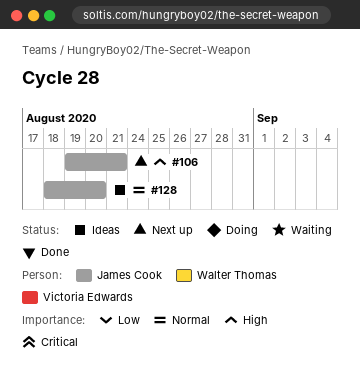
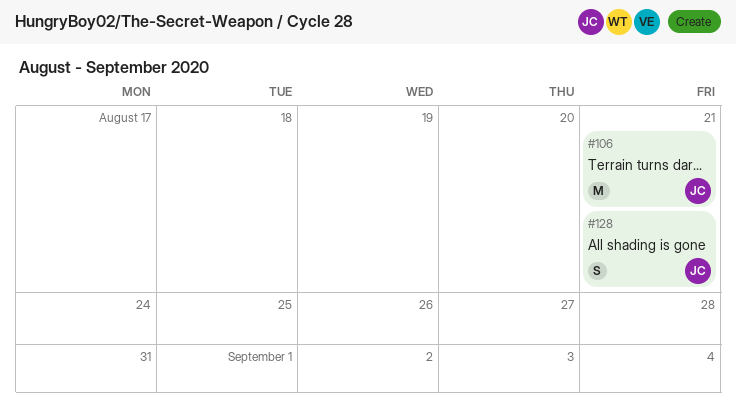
#128, due: Aug 20 -> Aug 21

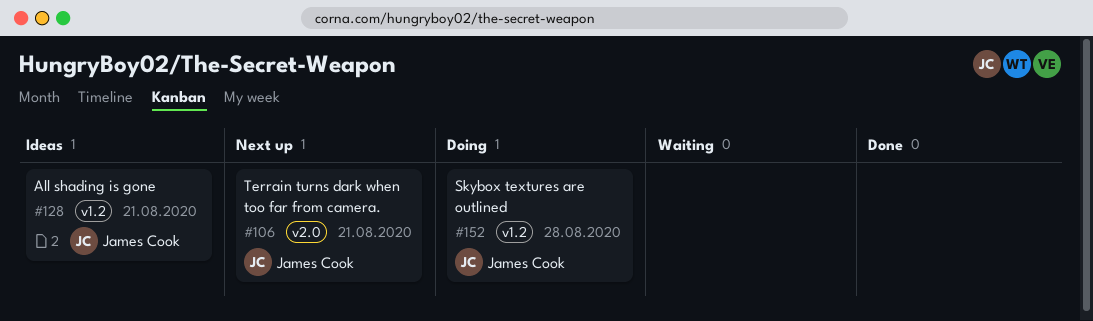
#152: none -> present

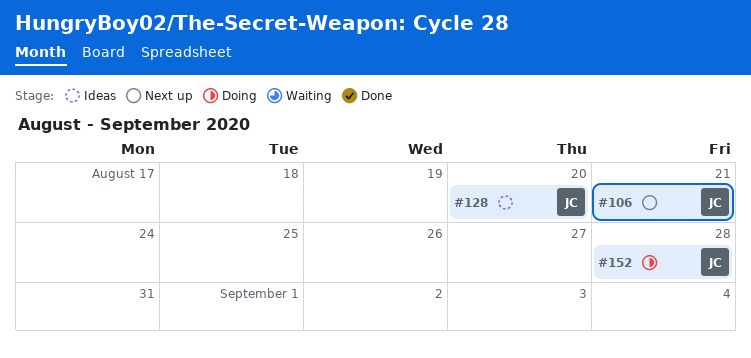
#128, due: Aug 21 -> Aug 20

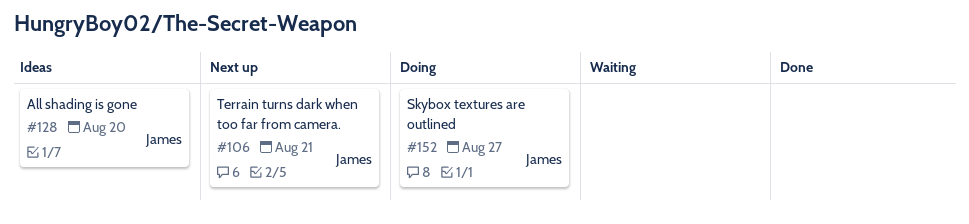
#152, due: Aug 28 -> Aug 27

